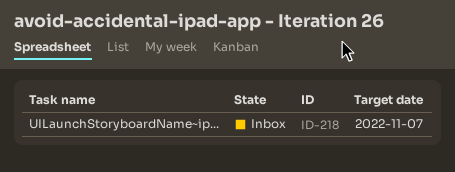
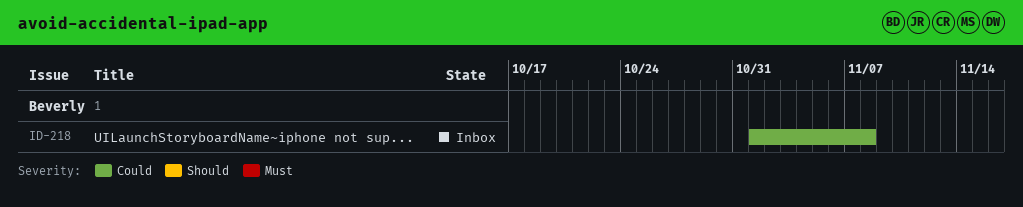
ID-218, due: Nov 7 -> Nov 8

